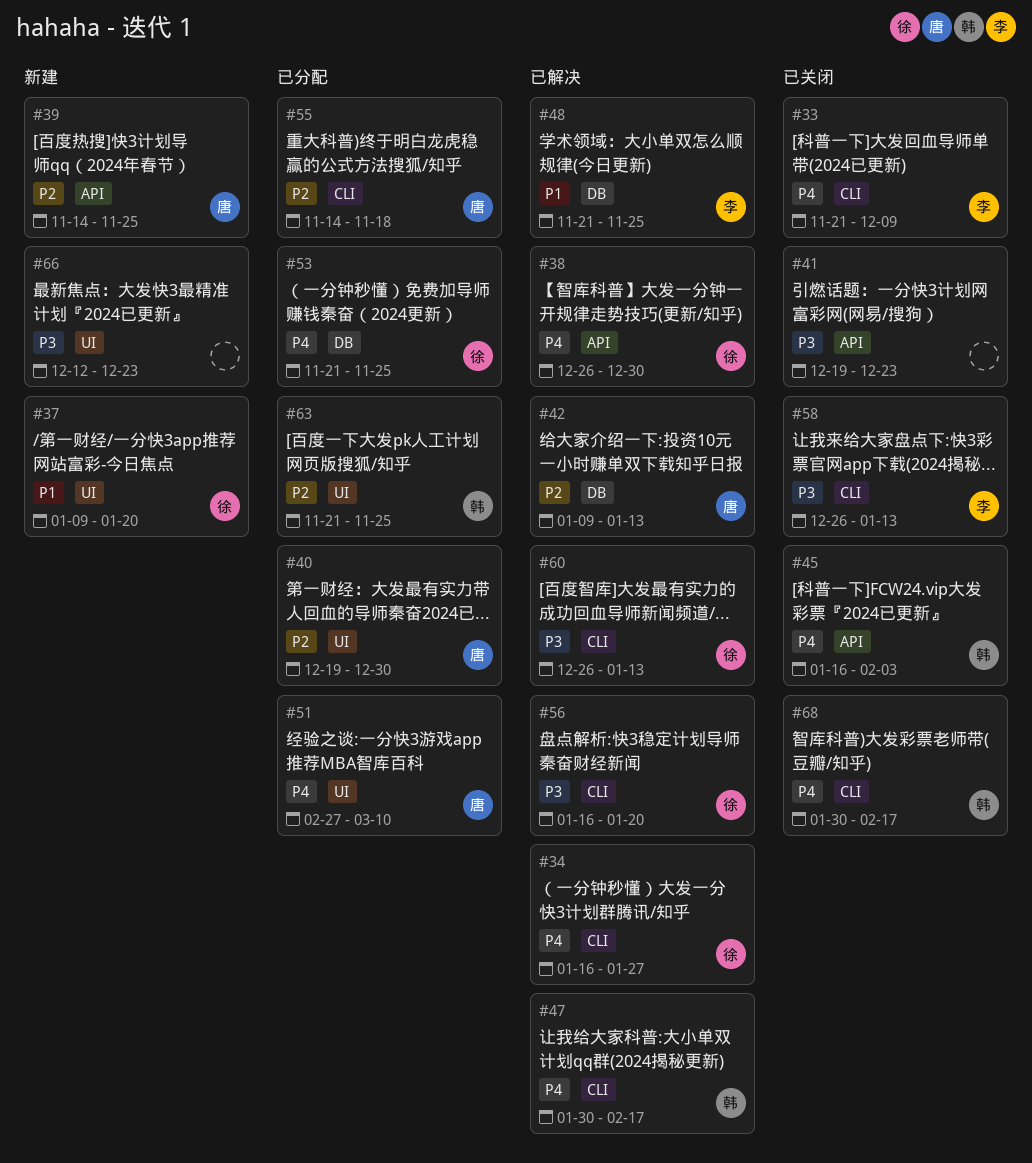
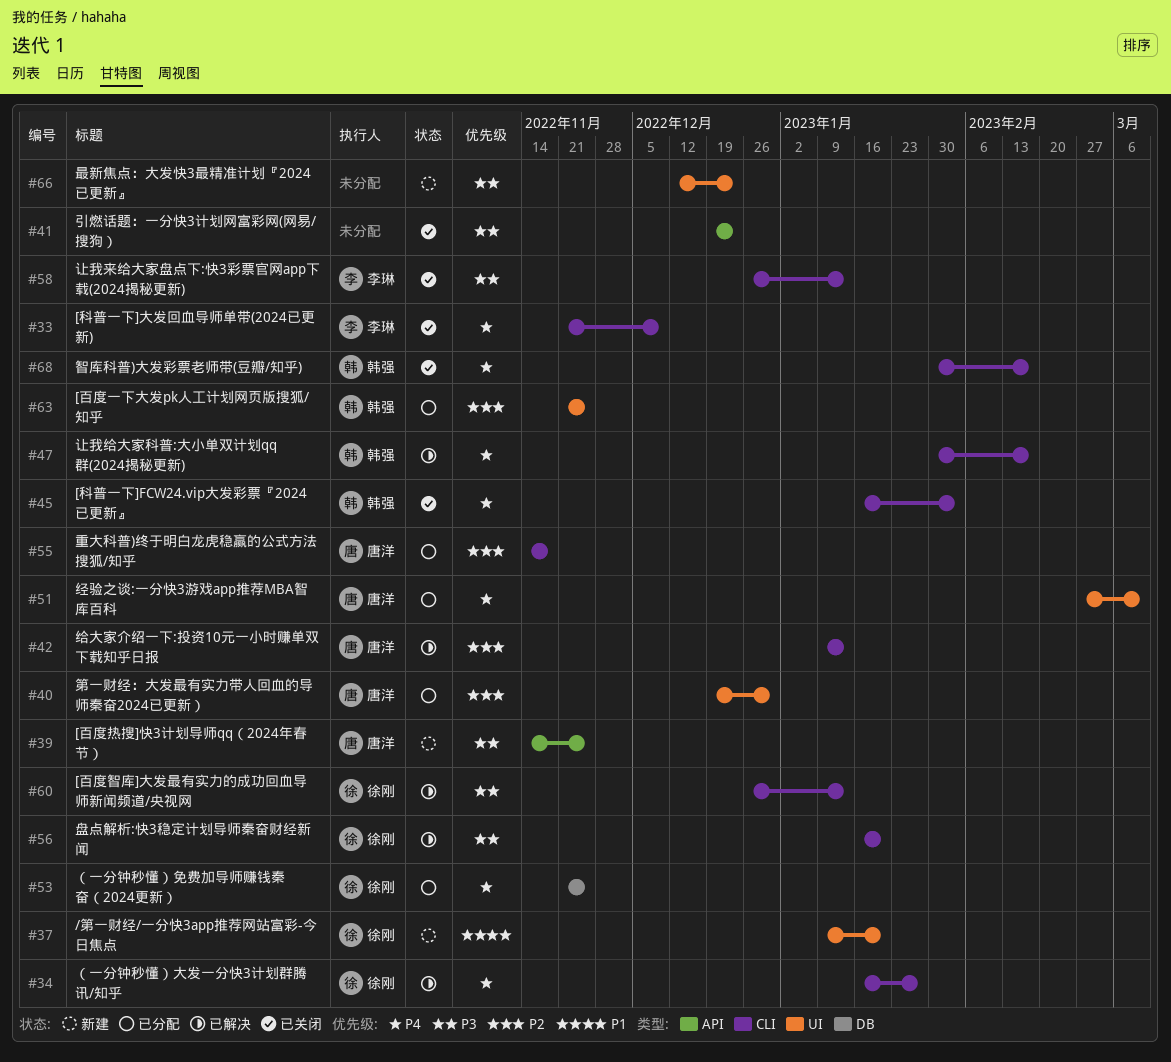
#38: present -> none
#39, priority: P2 -> P3
#42, label: DB -> CLI
#45, label: API -> CLI
#48: present -> none

